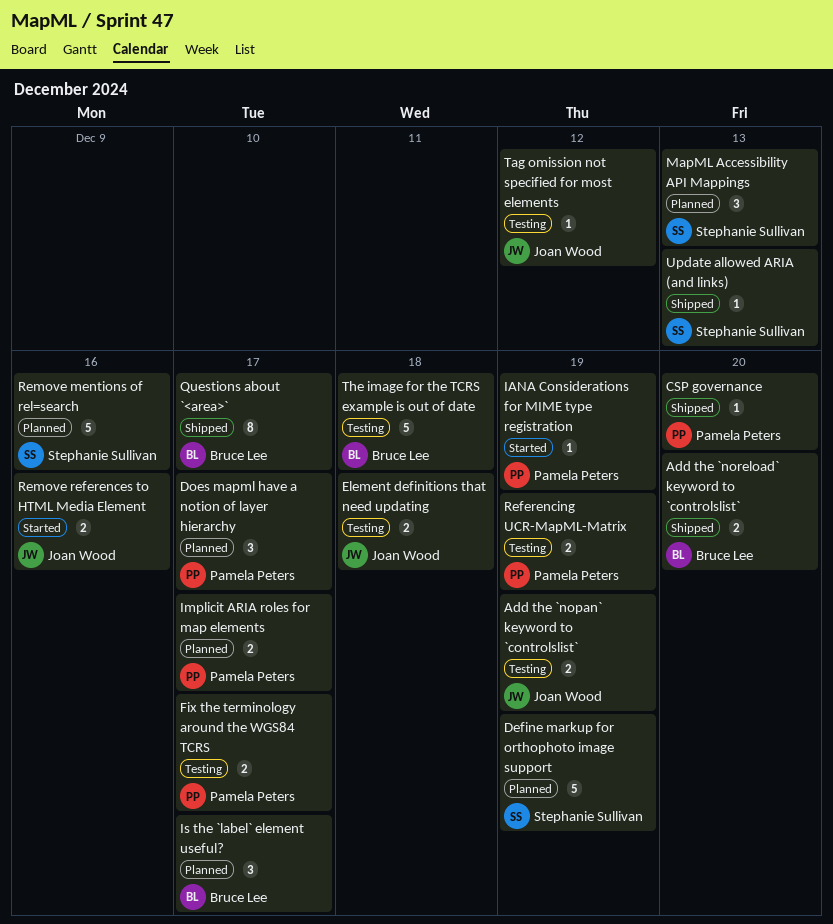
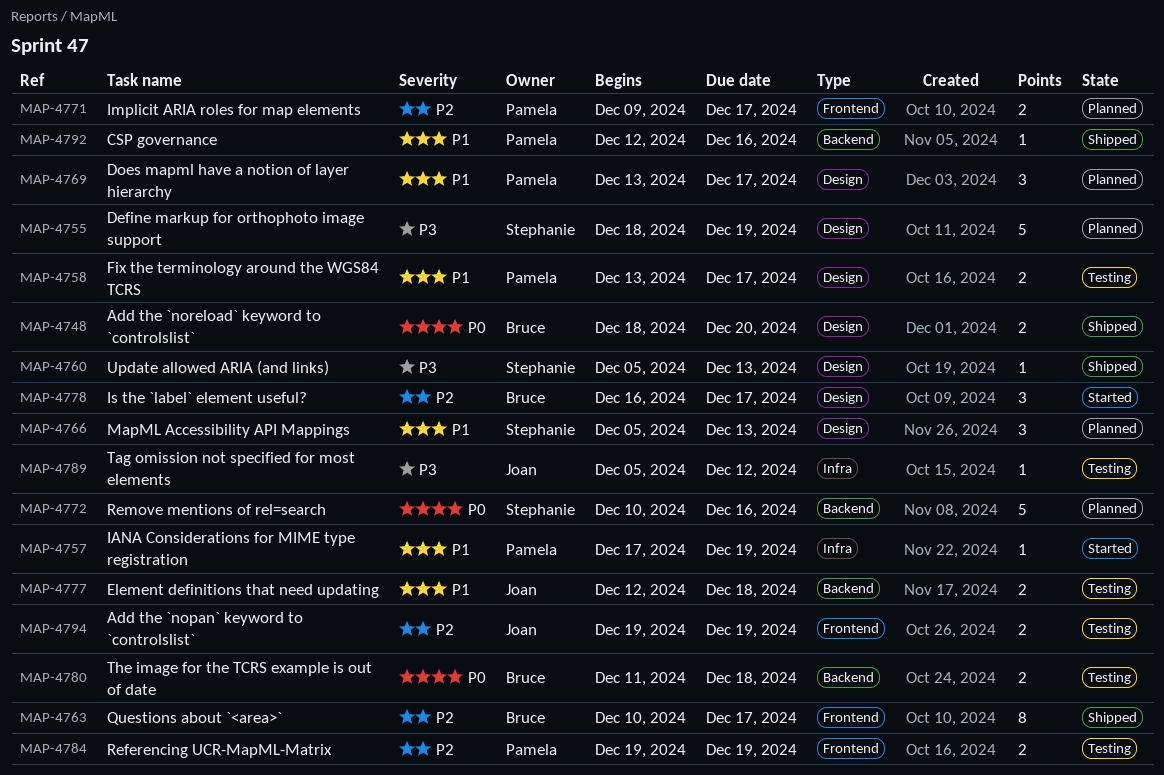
CSP governance, due: Dec 20 -> Dec 16
Is the `label` element useful?, status: Planned -> Started
Remove references to HTML Media Element: present -> none
The image for the TCRS example is out of date, estimate: 5 -> 2

